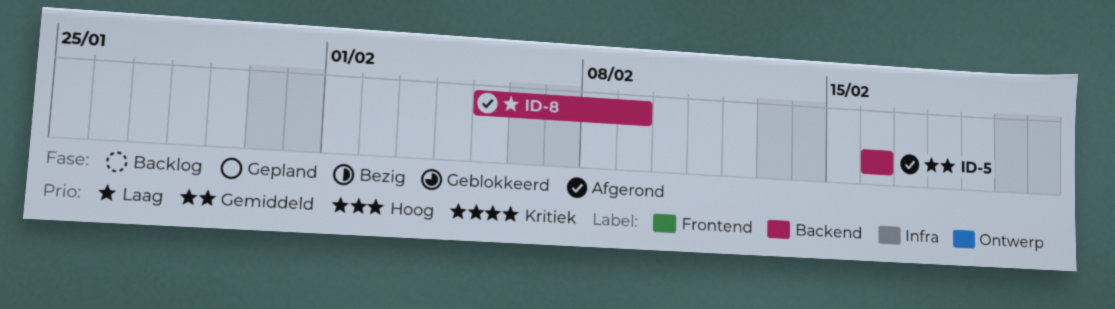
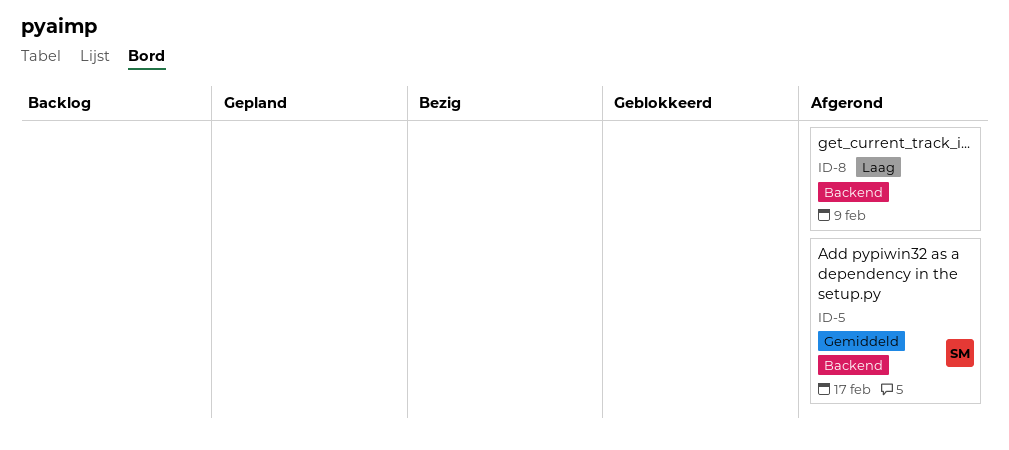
ID-5, due: Feb 16 -> Feb 17

